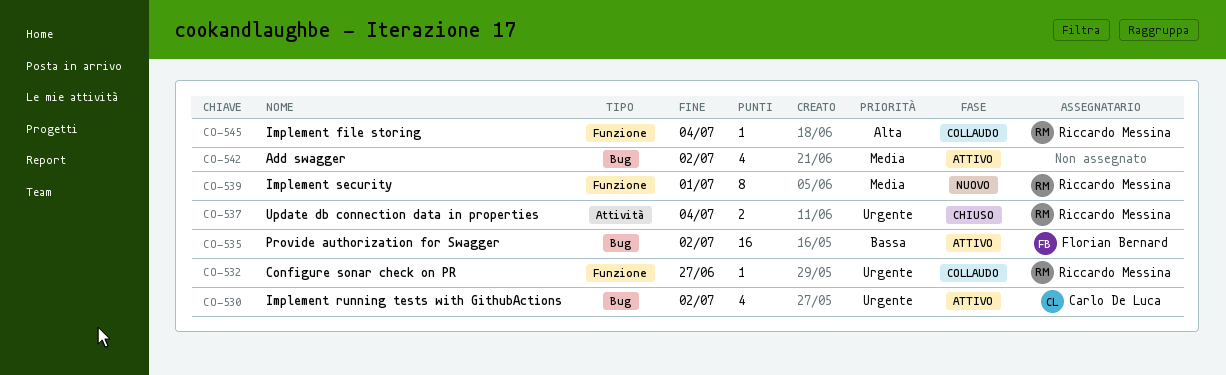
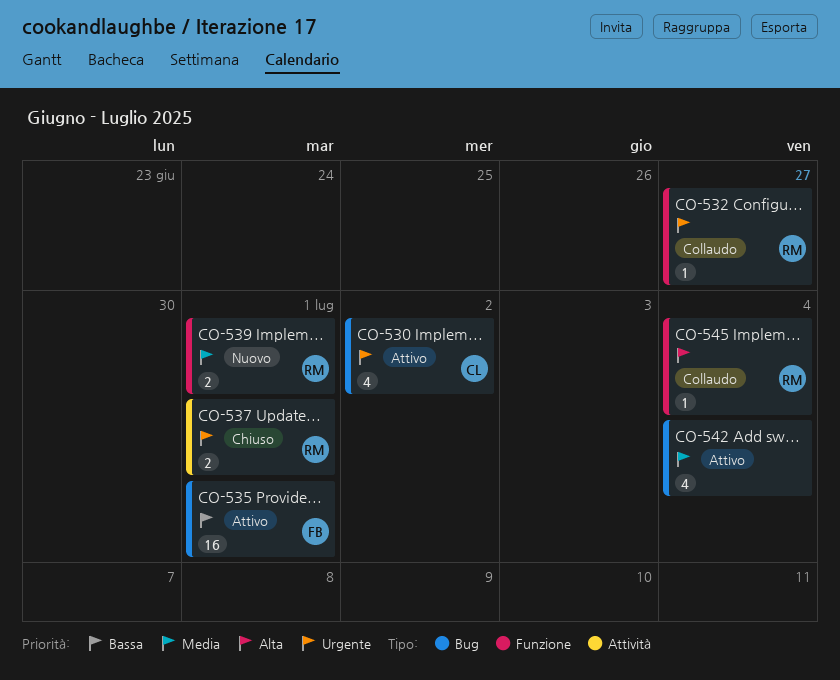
CO-535, due: Jul 2 -> Jul 1
CO-537, due: Jul 4 -> Jul 1
CO-539, estimate: 8 -> 2
CO-542, due: Jul 2 -> Jul 4

